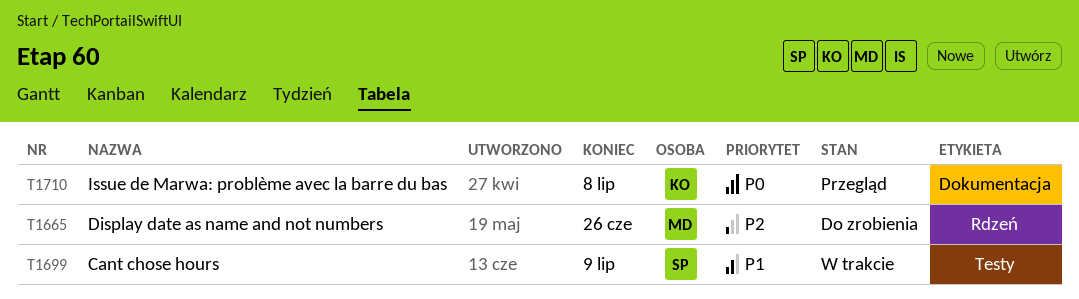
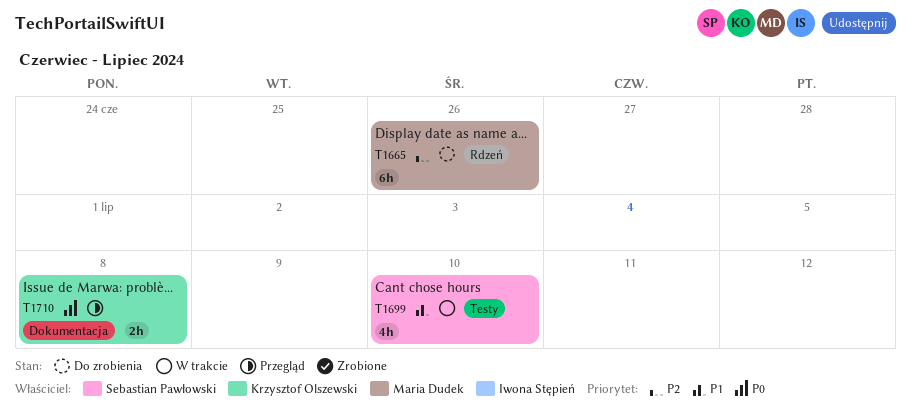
T1699, due: Jul 9 -> Jul 10

